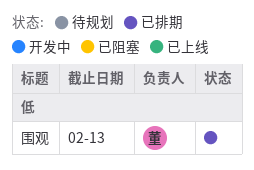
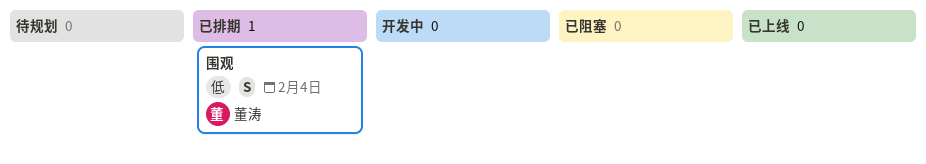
围观, due: Feb 13 -> Feb 4

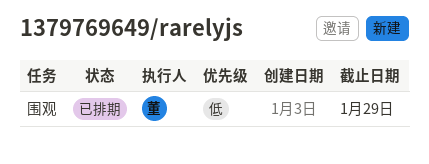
围观, due: Feb 4 -> Jan 29

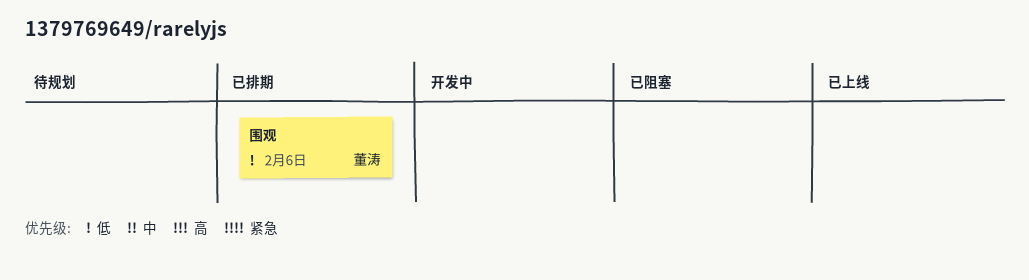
围观, due: Jan 29 -> Feb 6

